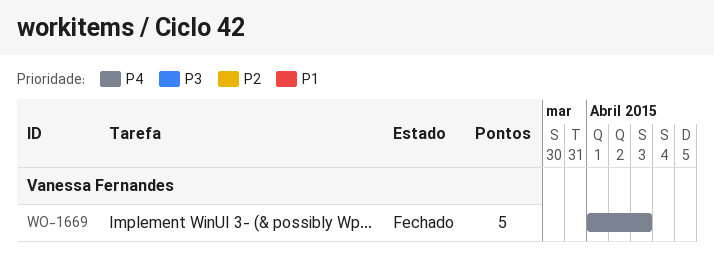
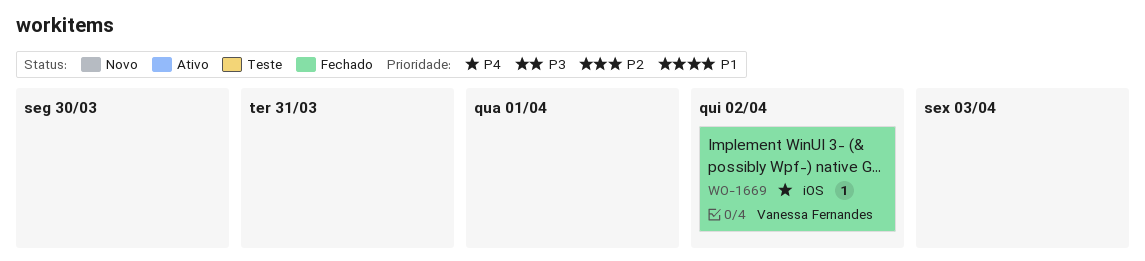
WO-1669, estimate: 5 -> 1
WO-1669, due: Apr 3 -> Apr 2

